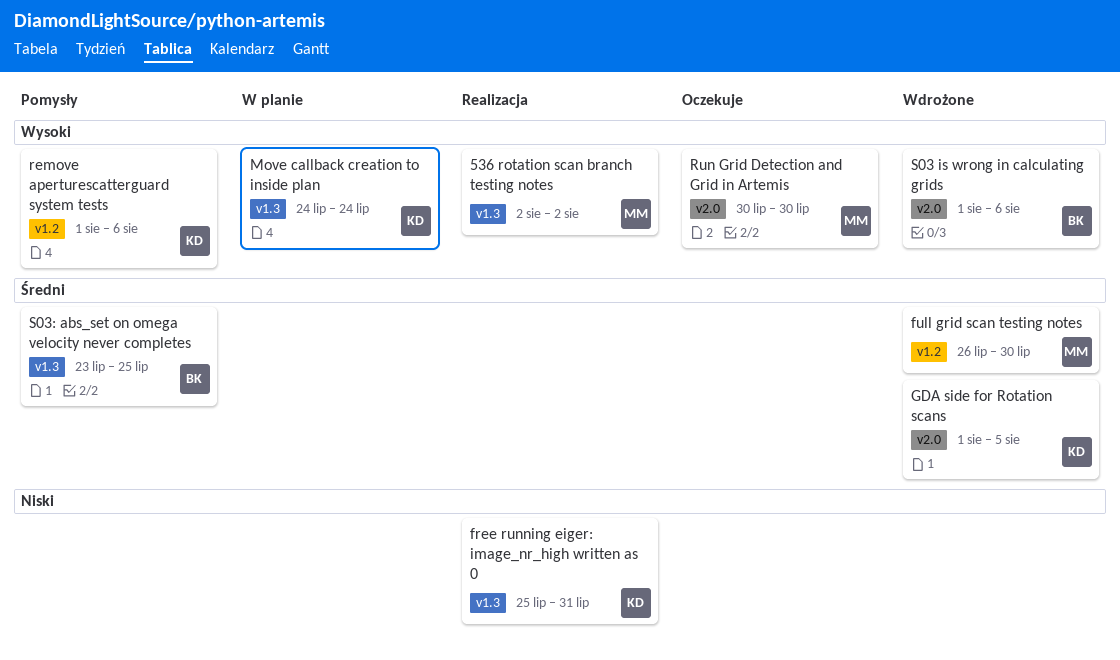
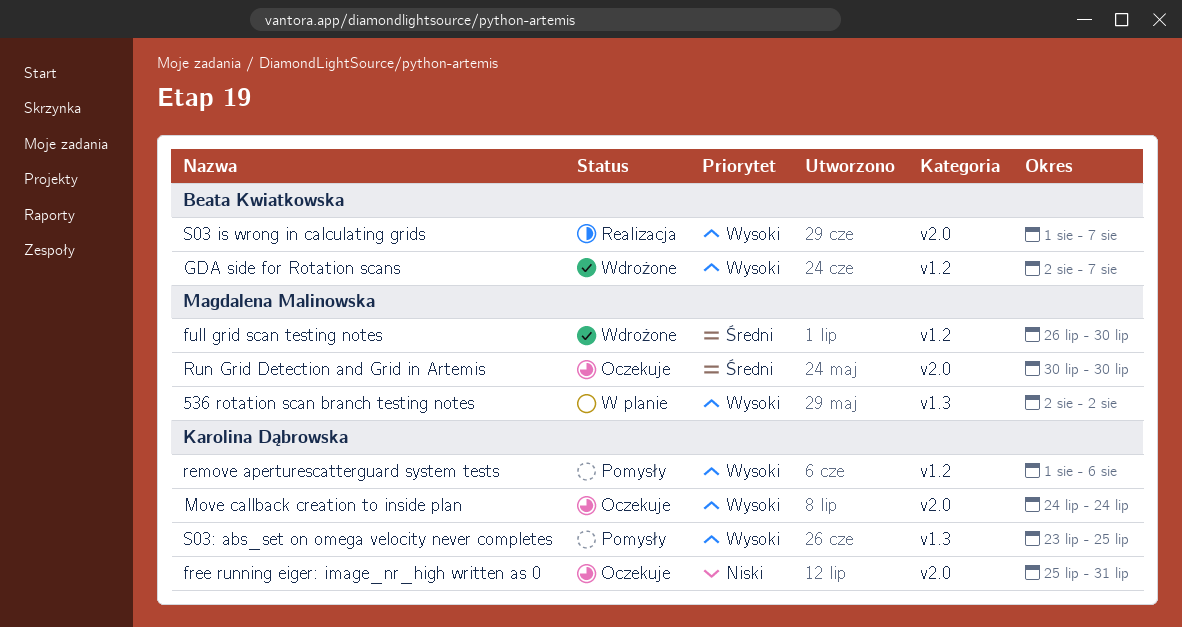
536 rotation scan branch testing notes, status: Realizacja -> W planie
free running eiger: image_nr_high written as 0, status: Realizacja -> Oczekuje
free running eiger: image_nr_high written as 0, label: v1.3 -> v2.0
GDA side for Rotation scans, owner: Karolina Dąbrowska -> Beata Kwiatkowska
GDA side for Rotation scans, priority: Średni -> Wysoki
GDA side for Rotation scans, label: v2.0 -> v1.2
GDA side for Rotation scans, start: Aug 1 -> Aug 2
GDA side for Rotation scans, due: Aug 5 -> Aug 7
Move callback creation to inside plan, status: W planie -> Oczekuje
Move callback creation to inside plan, label: v1.3 -> v2.0
Run Grid Detection and Grid in Artemis, priority: Wysoki -> Średni
S03 is wrong in calculating grids, status: Wdrożone -> Realizacja
S03 is wrong in calculating grids, due: Aug 6 -> Aug 7
S03: abs_set on omega velocity never completes, owner: Beata Kwiatkowska -> Karolina Dąbrowska
S03: abs_set on omega velocity never completes, priority: Średni -> Wysoki

